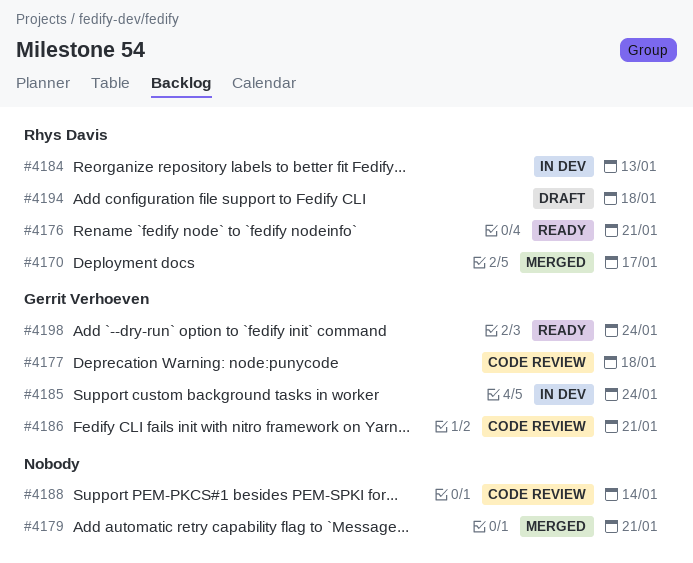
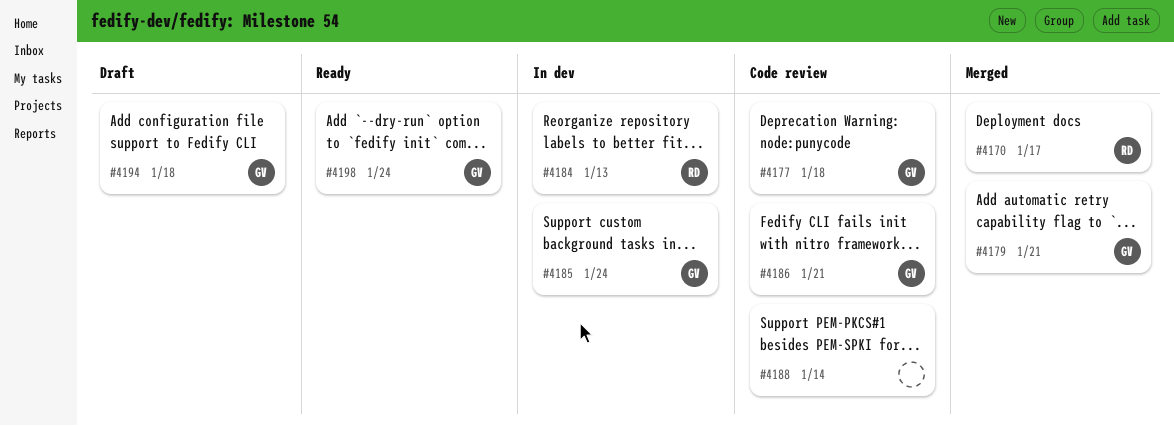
#4176: present -> none
#4179, owner: none -> Gerrit Verhoeven
#4194, owner: Rhys Davis -> Gerrit Verhoeven

